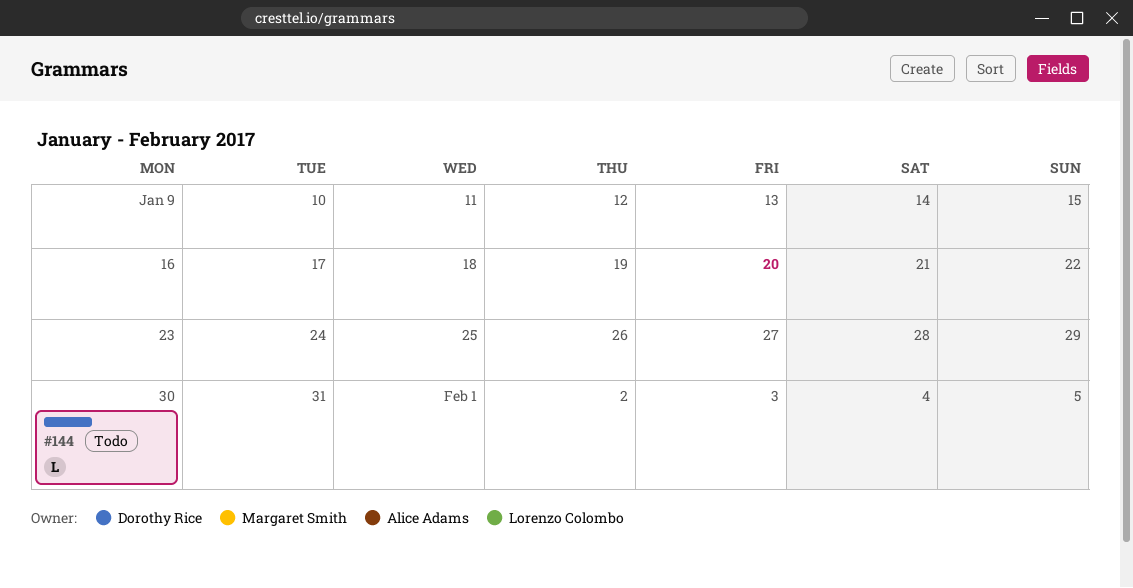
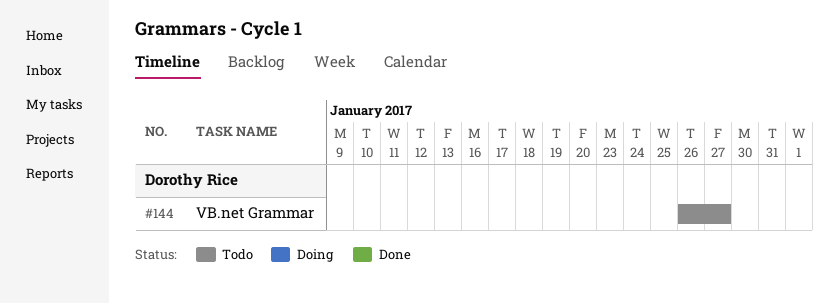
#144, due: Jan 30 -> Jan 27

